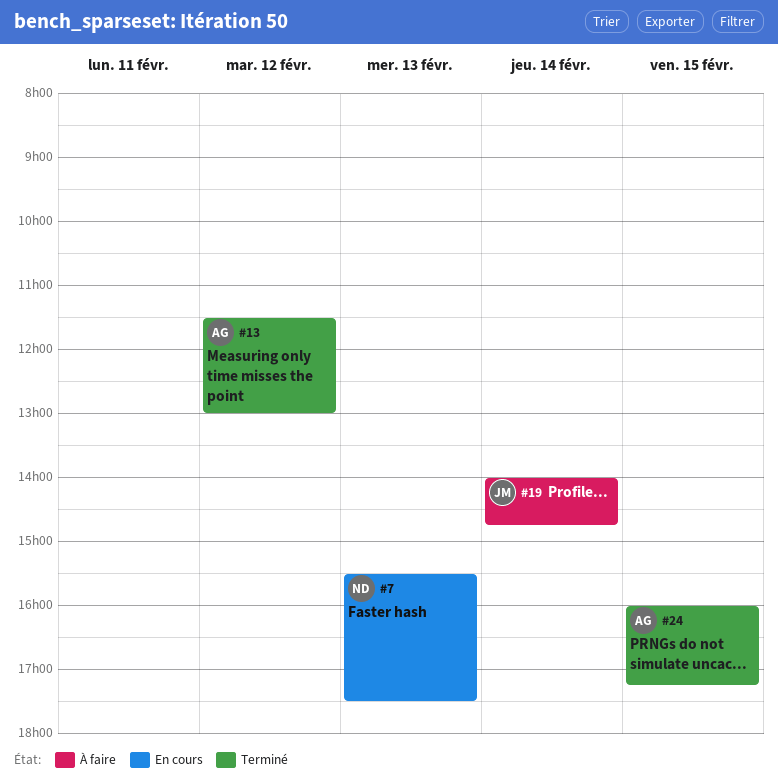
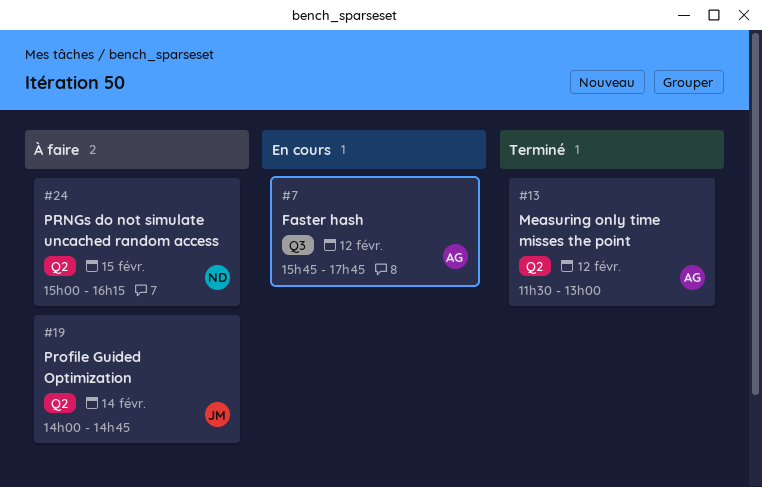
#7, owner: ND -> AG
#7, day: Feb 13 -> Feb 12
#7, begins: 15:30 -> 15:45
#7, ends: 17:30 -> 17:45
#24, status: Terminé -> À faire
#24, owner: AG -> ND
#24, begins: 16:00 -> 15:00
#24, ends: 17:15 -> 16:15

